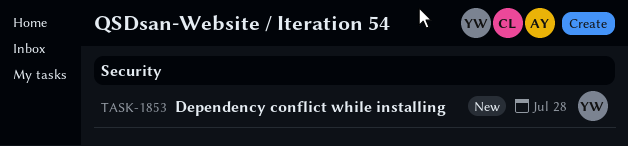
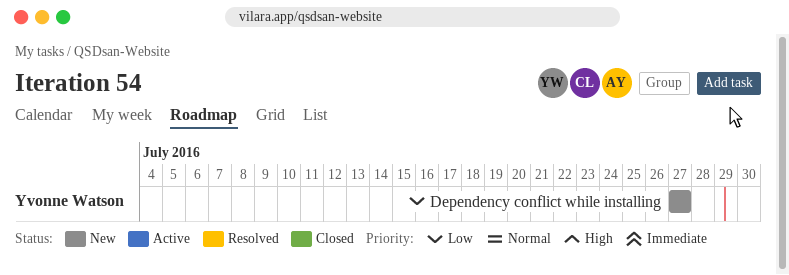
Dependency conflict while installing, due: Jul 28 -> Jul 27

